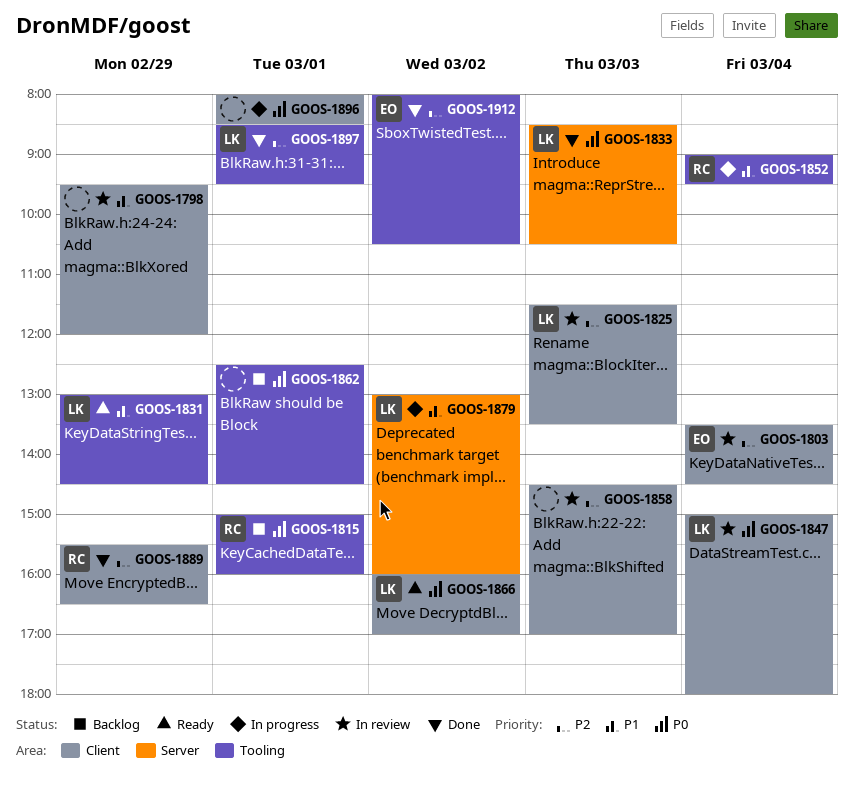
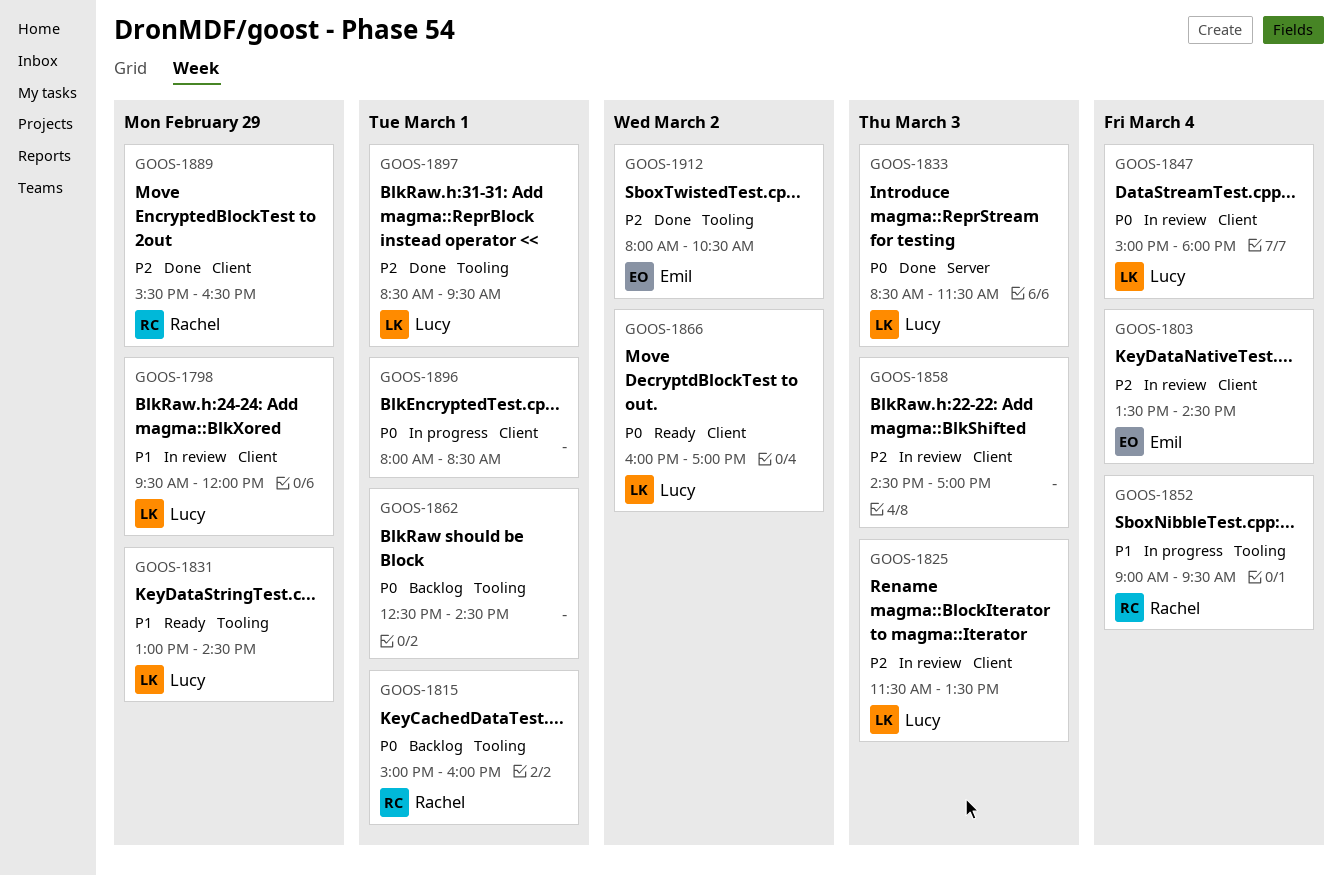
GOOS-1798, owner: none -> Lucy
GOOS-1833, ends: 10:30 -> 11:30
GOOS-1879: present -> none

